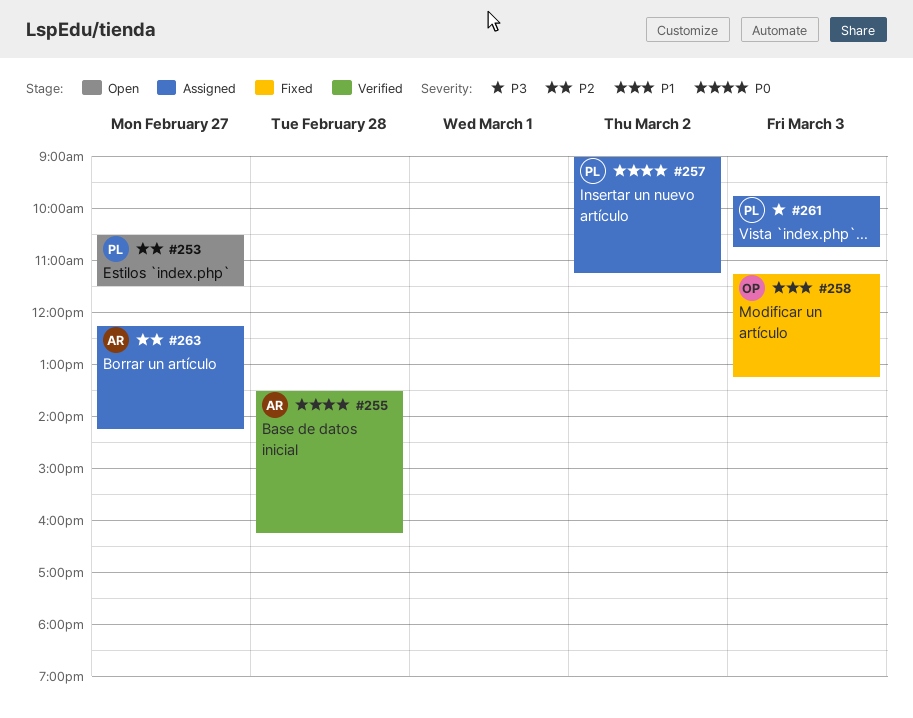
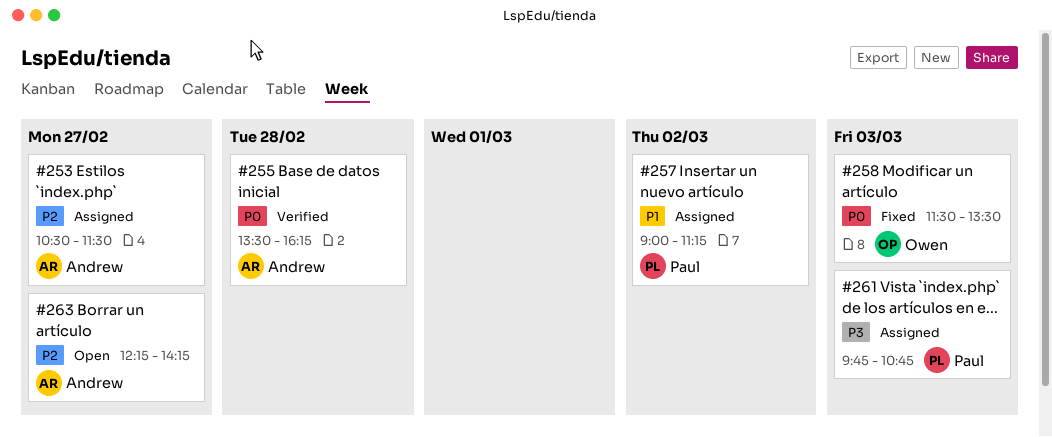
#253, status: Open -> Assigned
#253, owner: Paul -> Andrew
#257, priority: P0 -> P1
#258, priority: P1 -> P0
#258, begins: 11:15 -> 11:30
#258, ends: 13:15 -> 13:30
#263, status: Assigned -> Open

